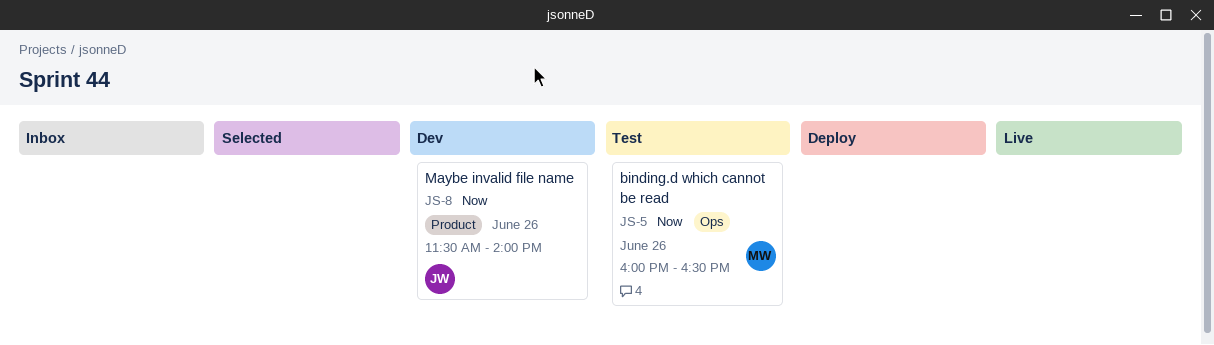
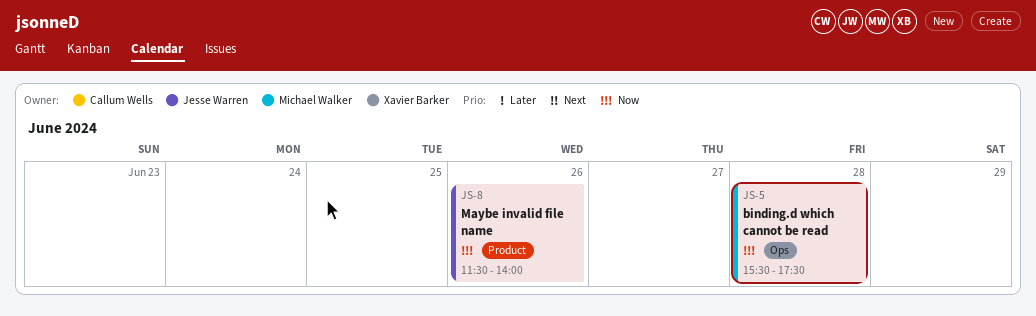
JS-5, day: Jun 26 -> Jun 28
JS-5, begins: 16:00 -> 15:30
JS-5, ends: 16:30 -> 17:30

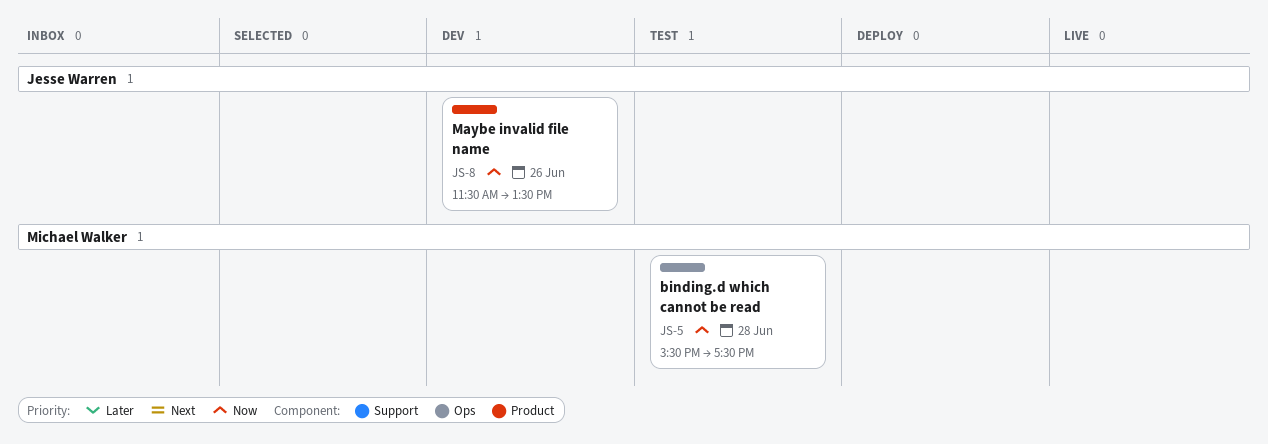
JS-8, ends: 14:00 -> 13:30

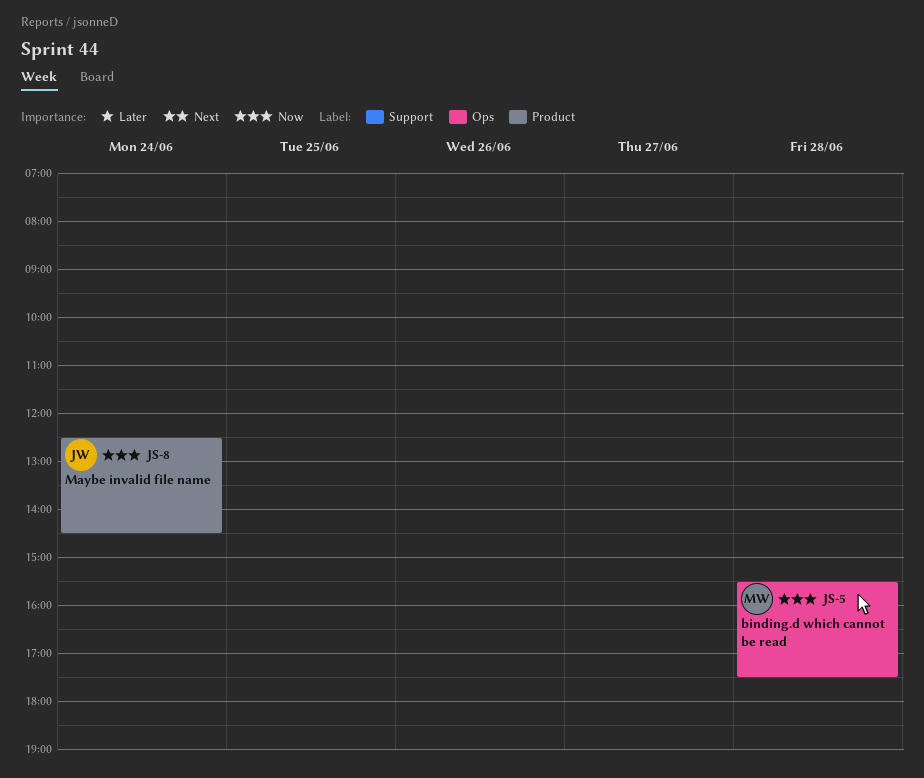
JS-8, day: Jun 26 -> Jun 24
JS-8, begins: 11:30 -> 12:30
JS-8, ends: 13:30 -> 14:30

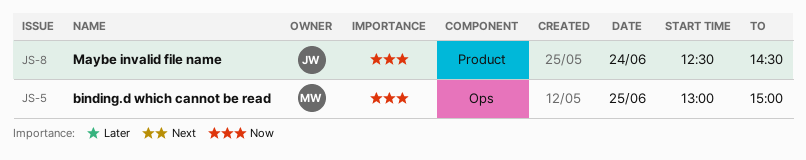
JS-5, day: Jun 28 -> Jun 25
JS-5, begins: 15:30 -> 13:00
JS-5, ends: 17:30 -> 15:00

